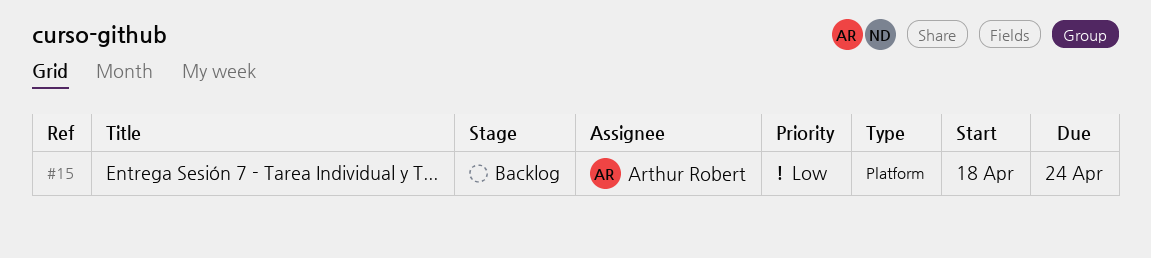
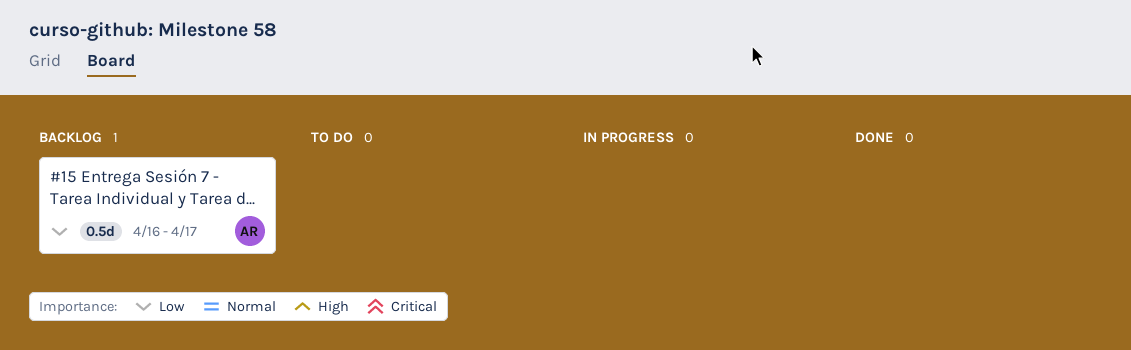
#15, start: Apr 18 -> Apr 16
#15, due: Apr 24 -> Apr 17

